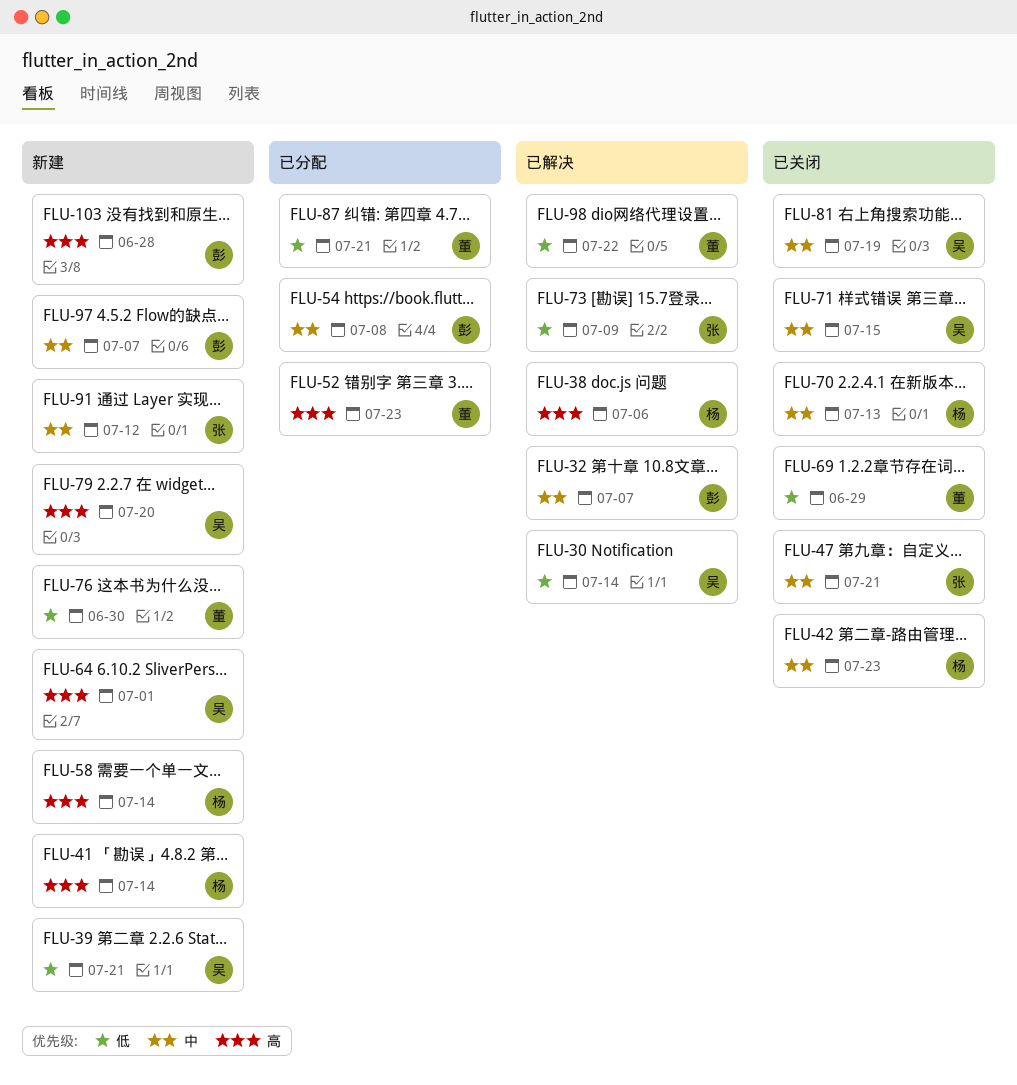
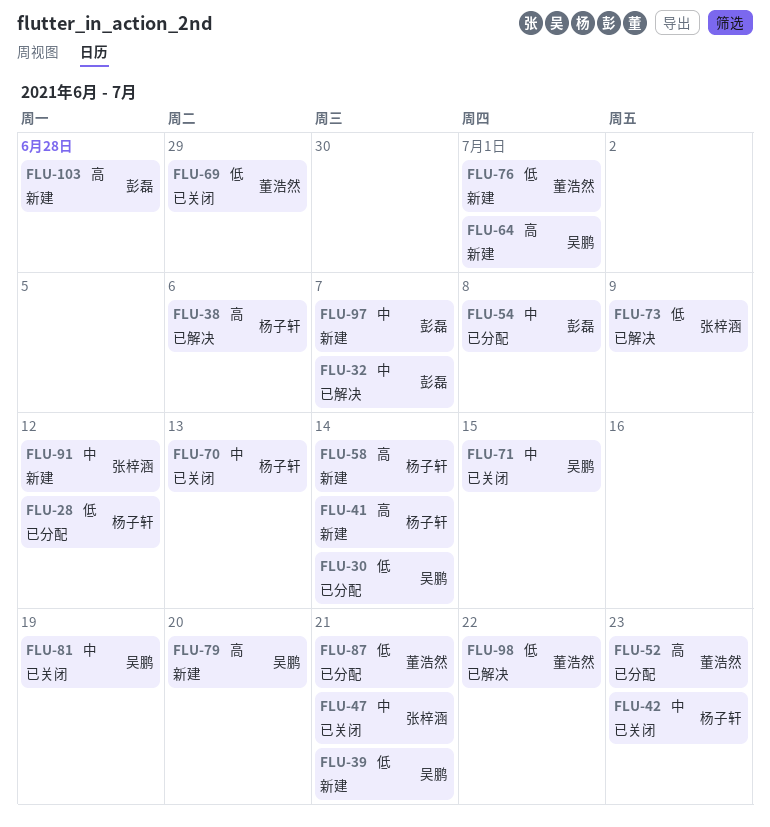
FLU-28: none -> present
FLU-30, status: 已解决 -> 已分配
FLU-76, due: Jun 30 -> Jul 1

